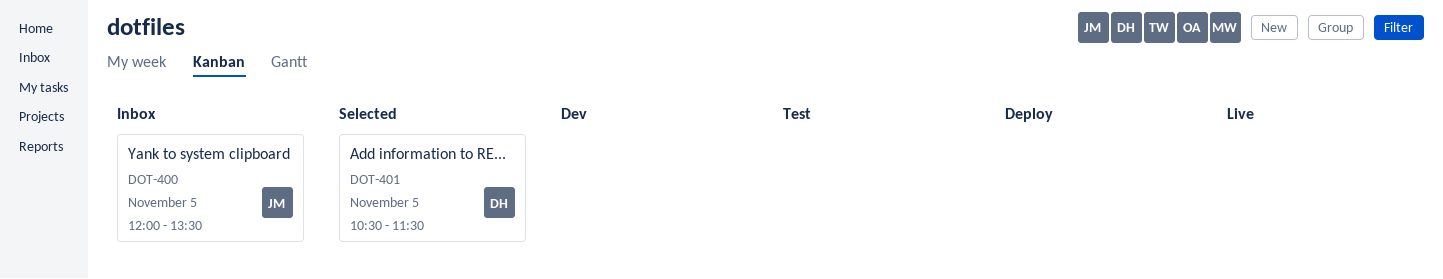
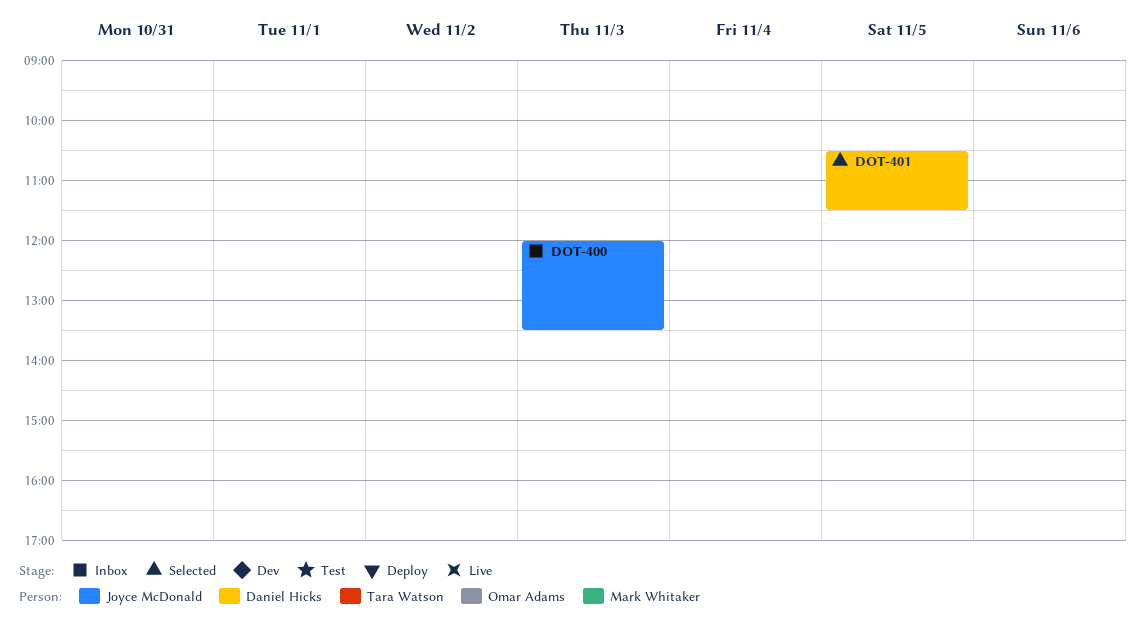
DOT-400, day: Nov 5 -> Nov 3

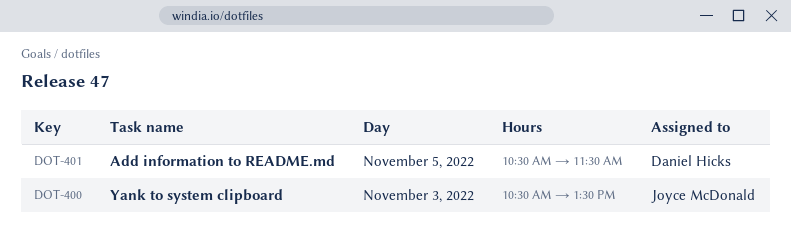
DOT-400, begins: 12:00 -> 10:30

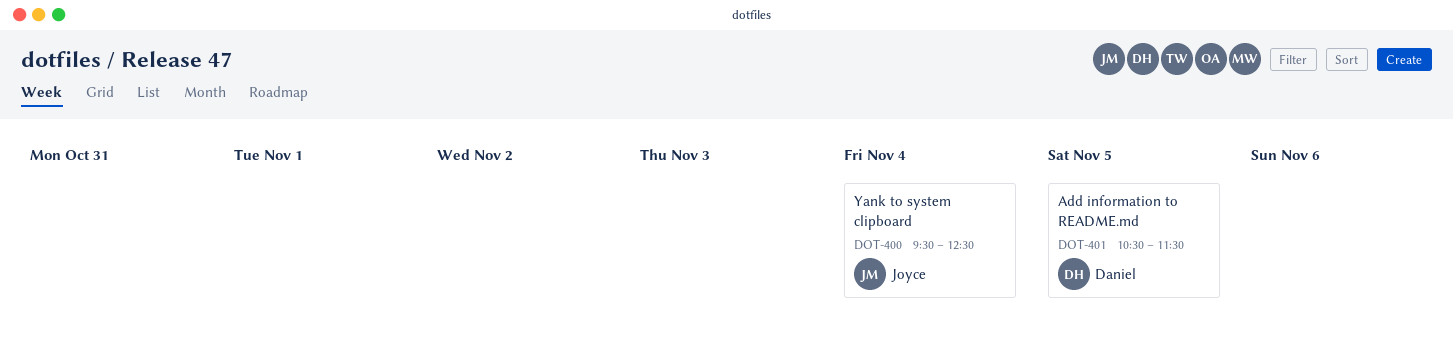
DOT-400, day: Nov 3 -> Nov 4
DOT-400, begins: 10:30 -> 09:30
DOT-400, ends: 13:30 -> 12:30

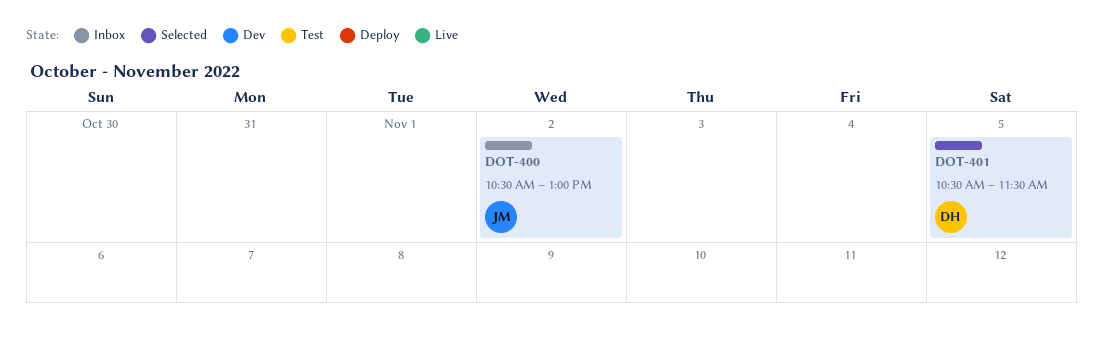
DOT-400, day: Nov 4 -> Nov 2
DOT-400, begins: 09:30 -> 10:30
DOT-400, ends: 12:30 -> 13:00

